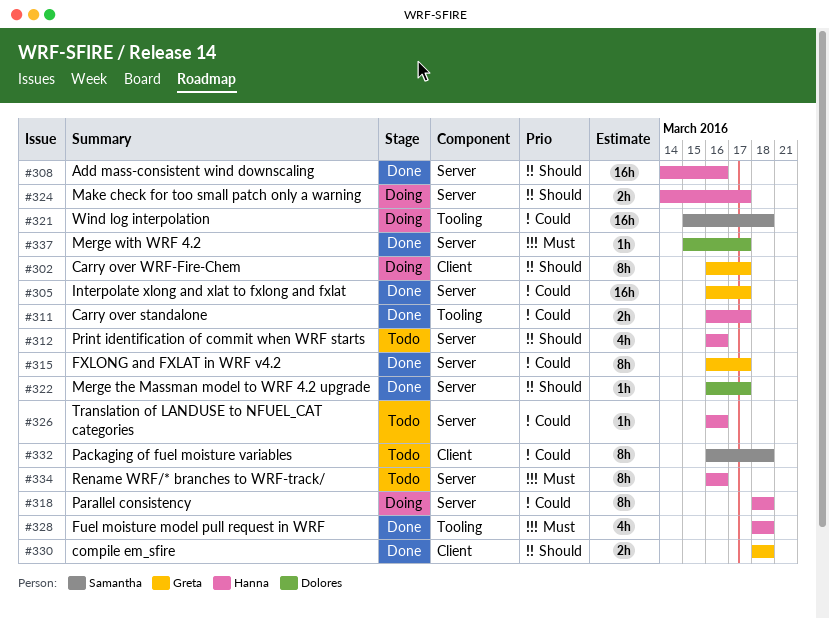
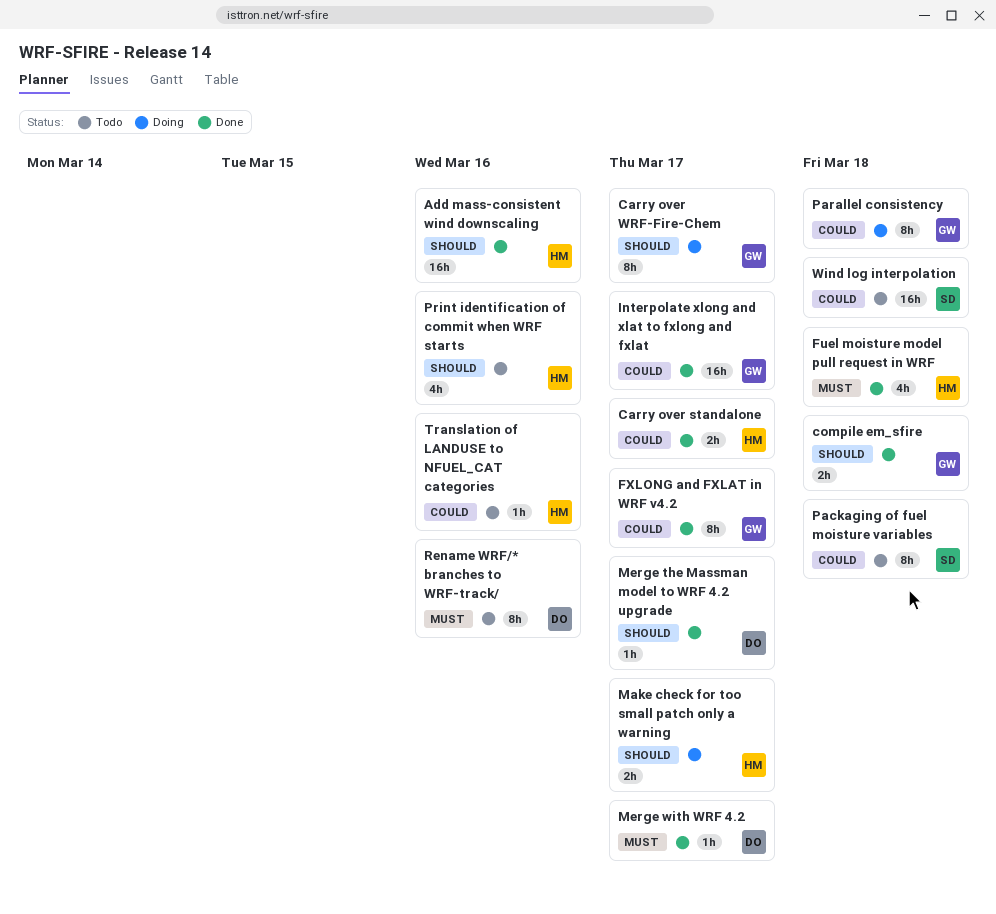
Parallel consistency, owner: Hanna -> Greta
Rename WRF/* branches to WRF-track/, owner: Hanna -> Dolores
Wind log interpolation, status: Doing -> Todo

